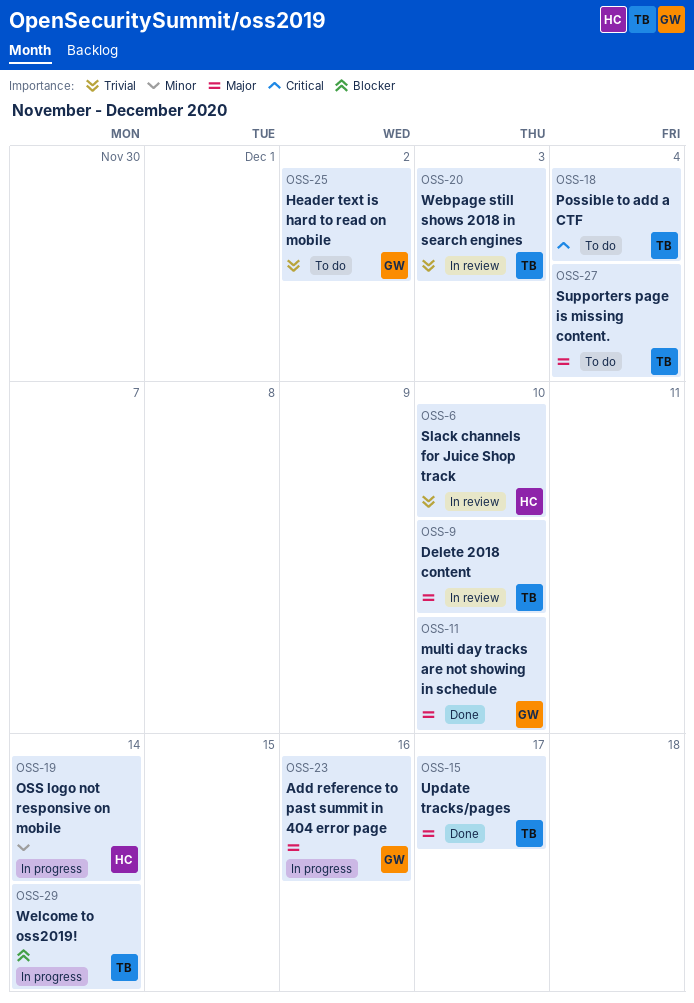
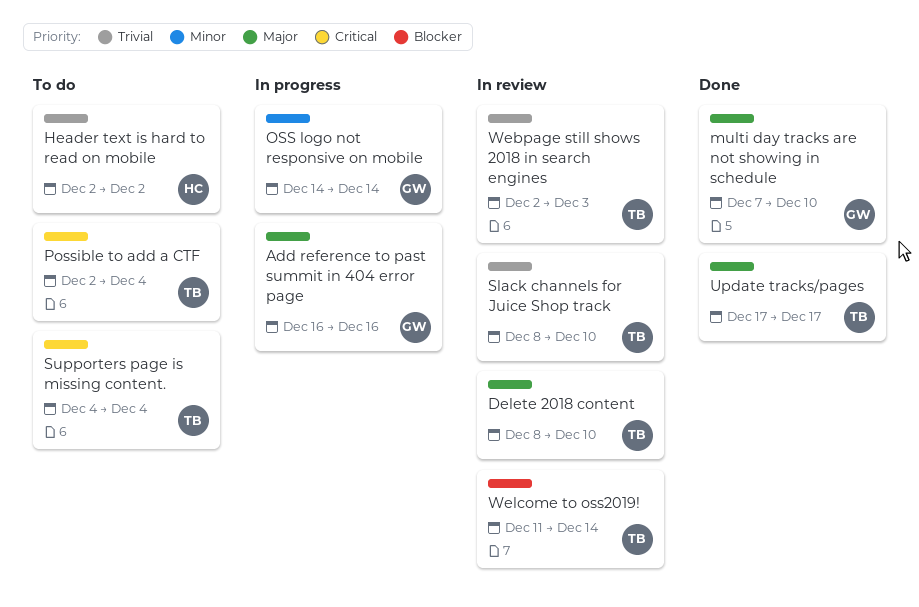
Header text is hard to read on mobile, owner: GW -> HC
OSS logo not responsive on mobile, owner: HC -> GW
Slack channels for Juice Shop track, owner: HC -> TB
Supporters page is missing content., priority: Major -> Critical
Welcome to oss2019!, status: In progress -> In review

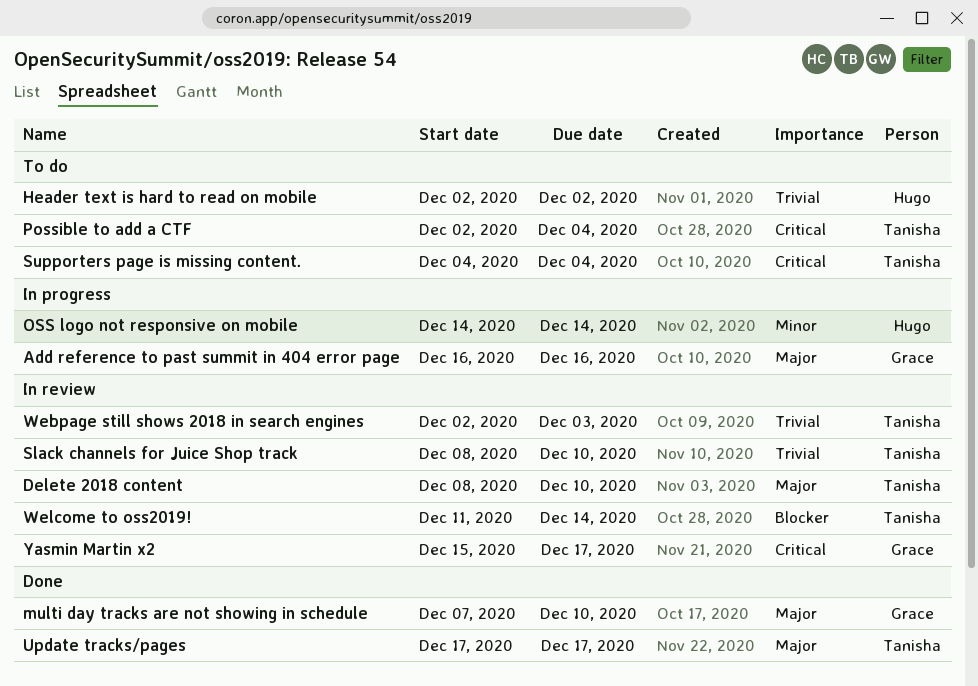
OSS logo not responsive on mobile, owner: Grace -> Hugo
Yasmin Martin x2: none -> present

